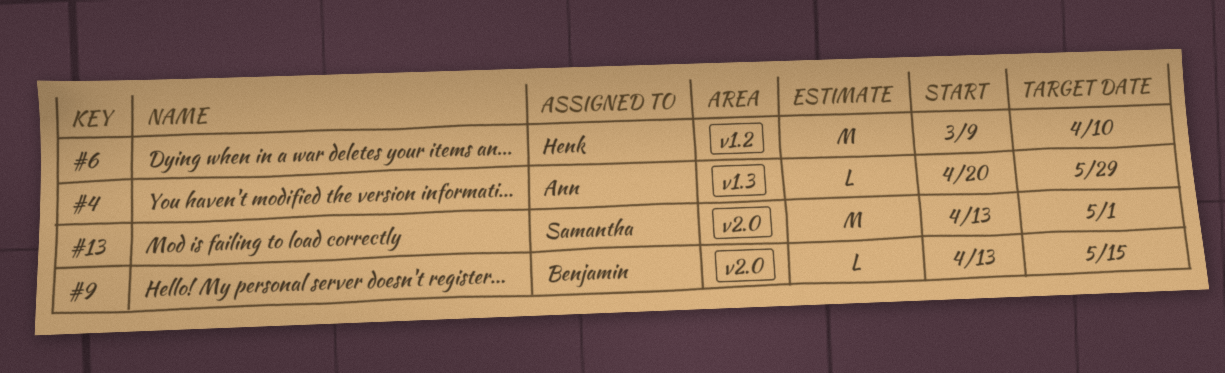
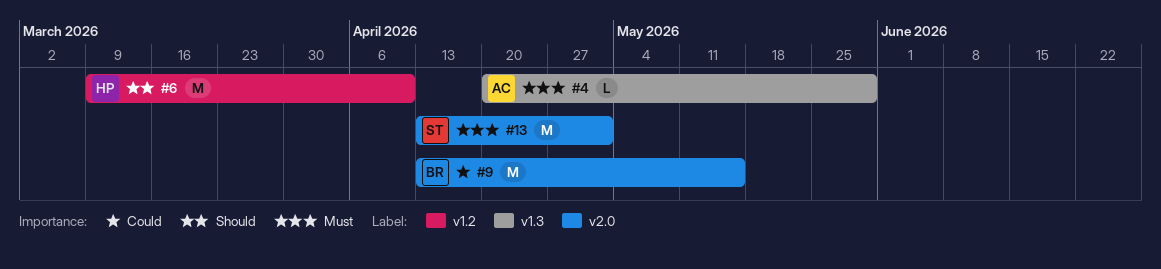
#9, estimate: L -> M

